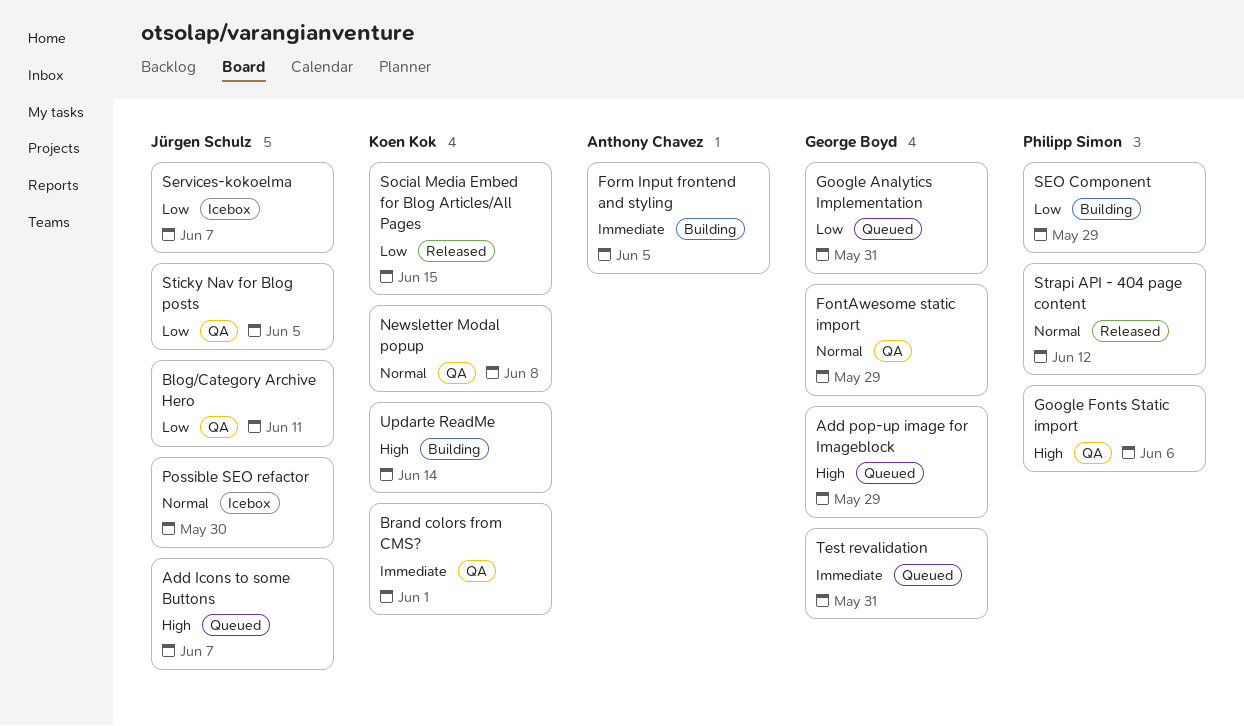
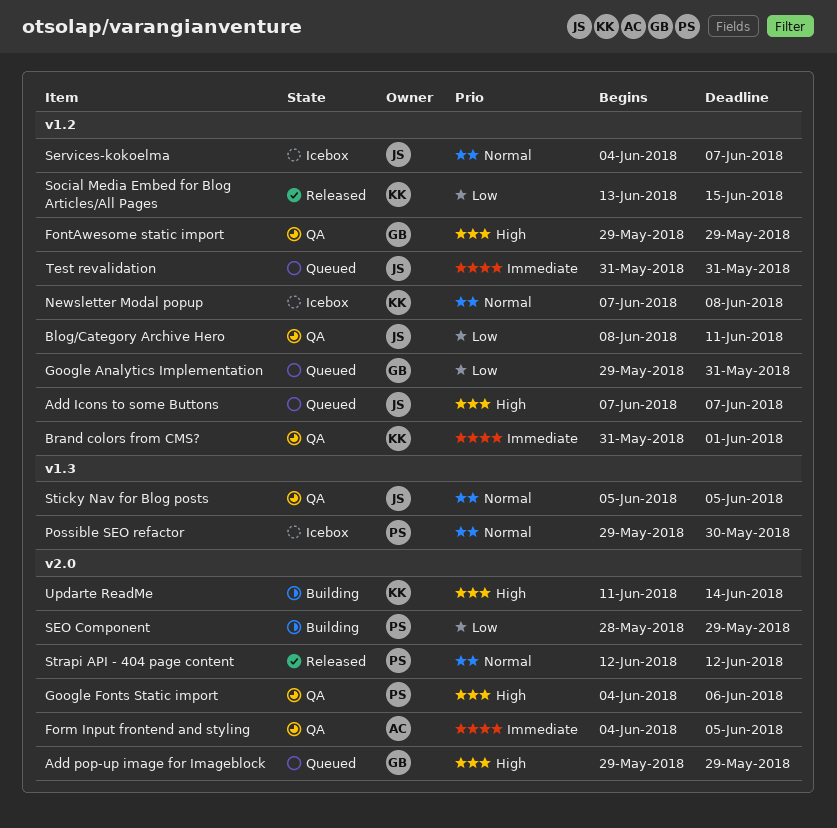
FontAwesome static import, priority: Normal -> High
Form Input frontend and styling, status: Building -> QA
Newsletter Modal popup, status: QA -> Icebox
Possible SEO refactor, owner: Jürgen Schulz -> Philipp Simon
Services-kokoelma, priority: Low -> Normal
Sticky Nav for Blog posts, priority: Low -> Normal
Test revalidation, owner: George Boyd -> Jürgen Schulz

